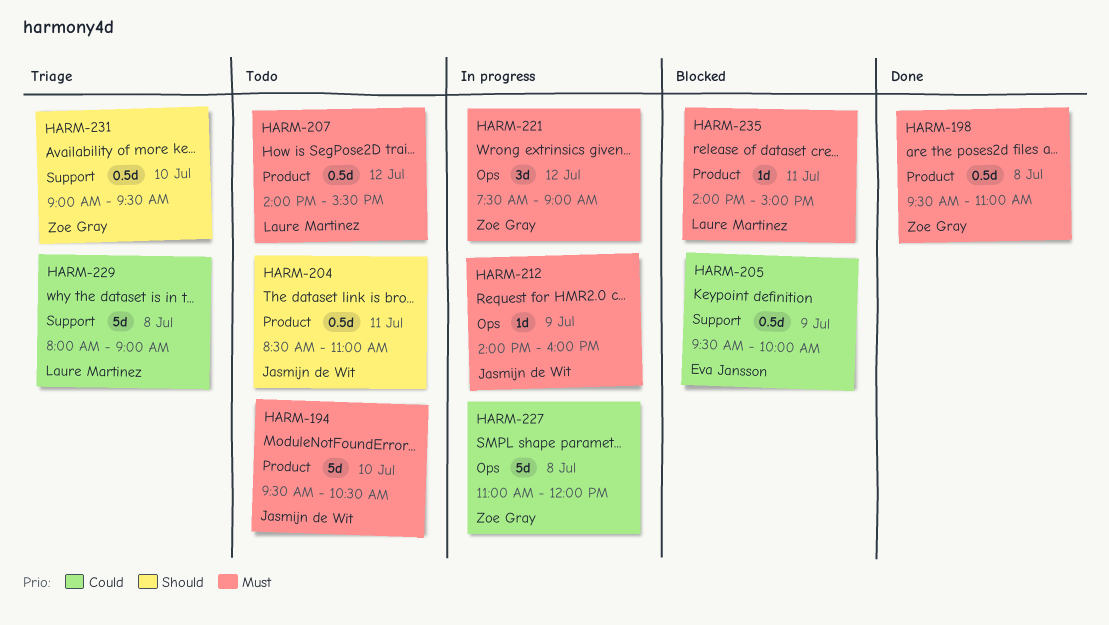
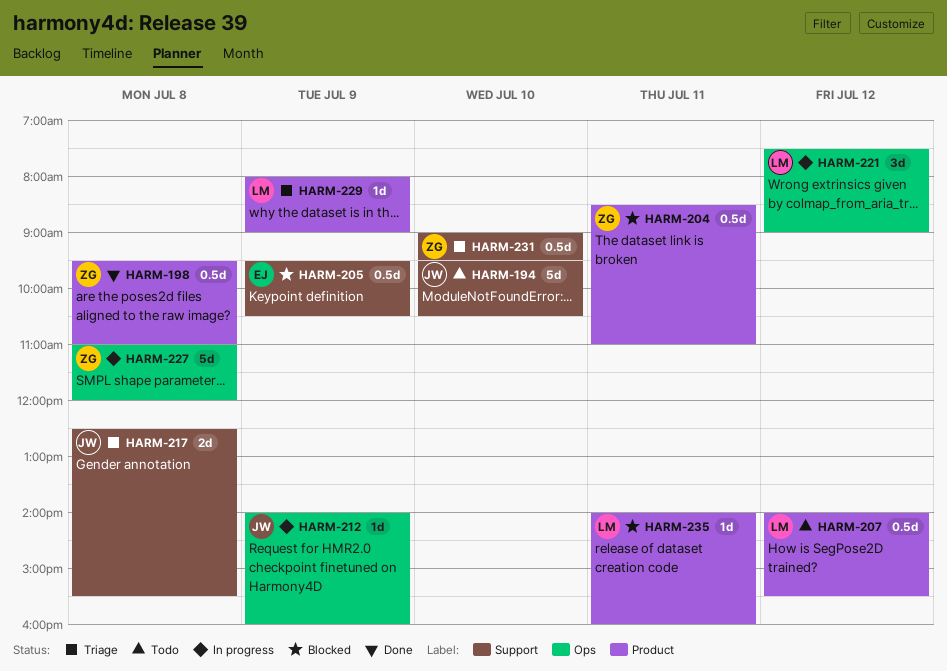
HARM-194, label: Product -> Support
HARM-204, status: Todo -> Blocked
HARM-204, owner: Jasmijn de Wit -> Zoe Gray
HARM-205, ends: 10:00 -> 10:30
HARM-217: none -> present
HARM-221, owner: Zoe Gray -> Laure Martinez
HARM-229, label: Support -> Product
HARM-229, estimate: 5d -> 1d
HARM-229, day: Jul 8 -> Jul 9
HARM-235, ends: 15:00 -> 16:00

